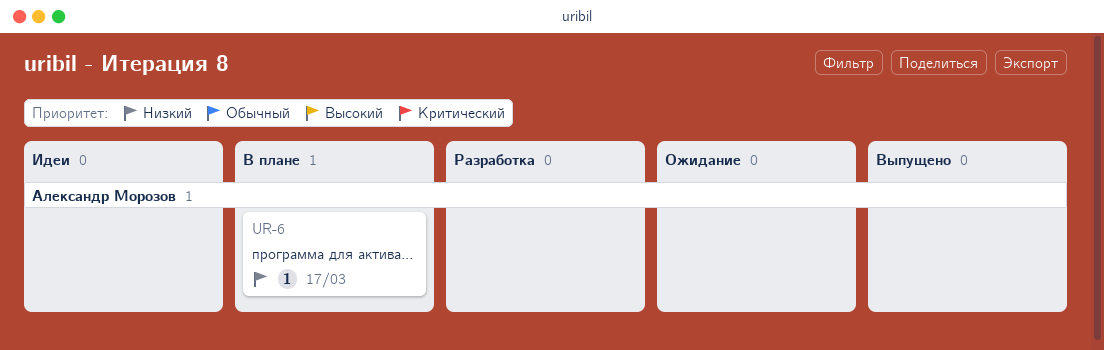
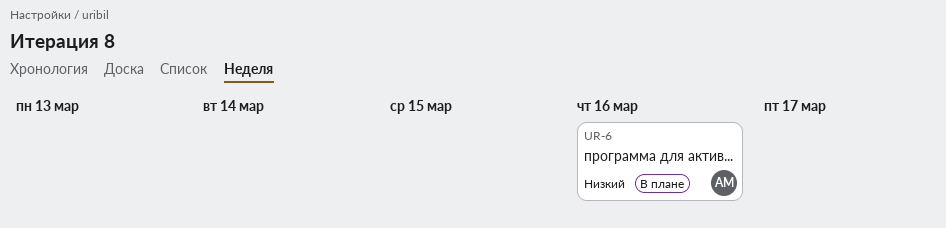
UR-6, due: Mar 17 -> Mar 16

